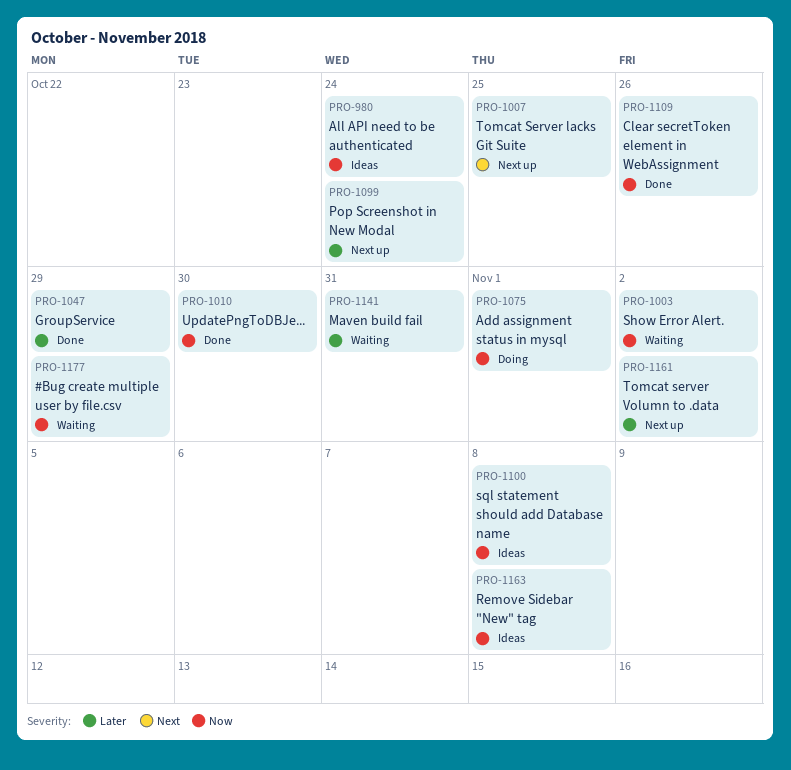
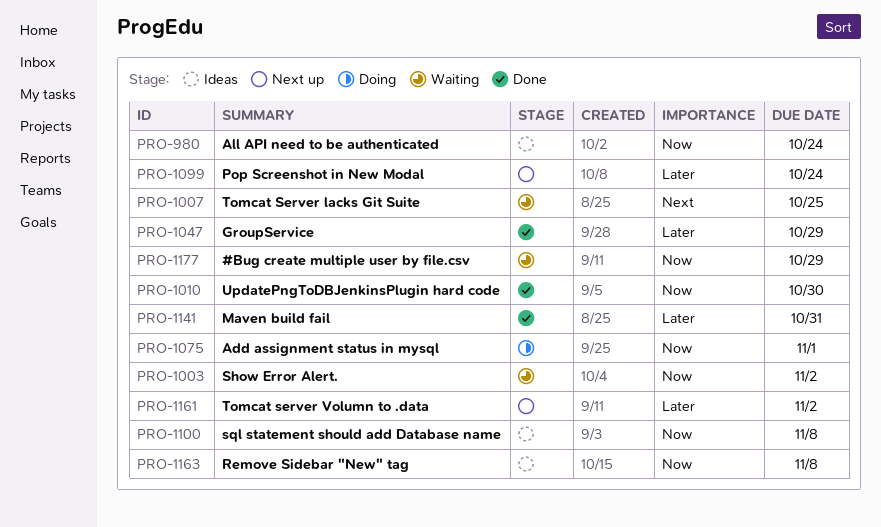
PRO-1007, status: Next up -> Waiting
PRO-1109: present -> none
PRO-1141, status: Waiting -> Done

